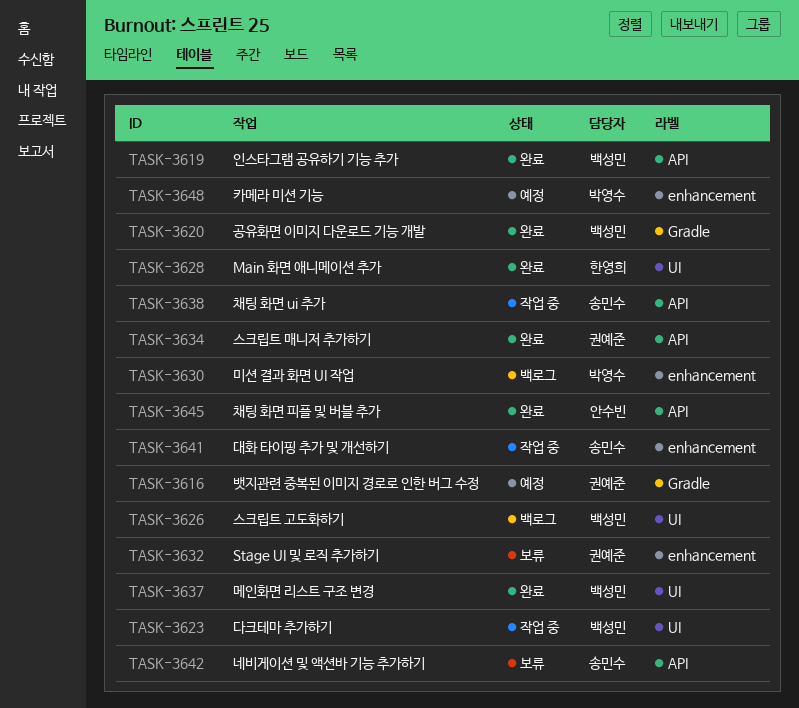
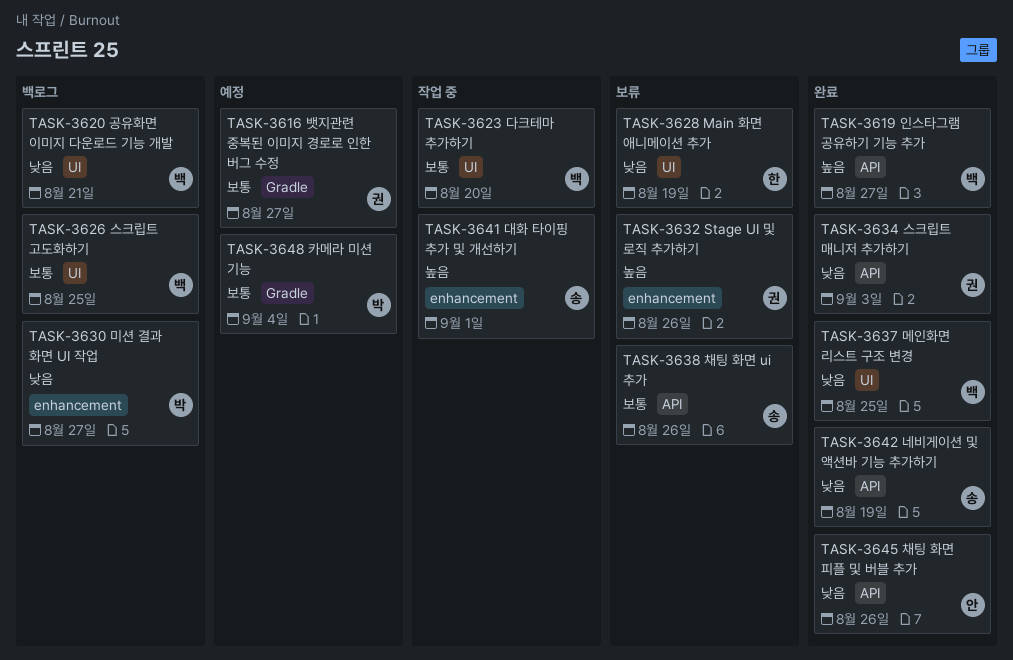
TASK-3620, status: 완료 -> 백로그
TASK-3620, label: Gradle -> UI
TASK-3628, status: 완료 -> 보류
TASK-3638, status: 작업 중 -> 보류
TASK-3642, status: 보류 -> 완료
TASK-3648, label: enhancement -> Gradle

